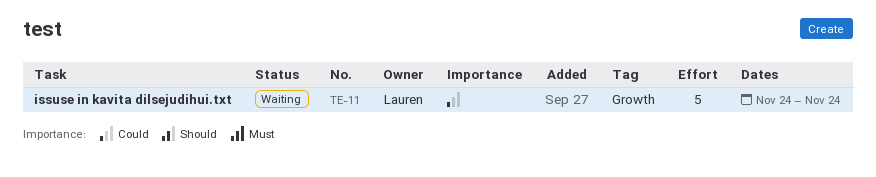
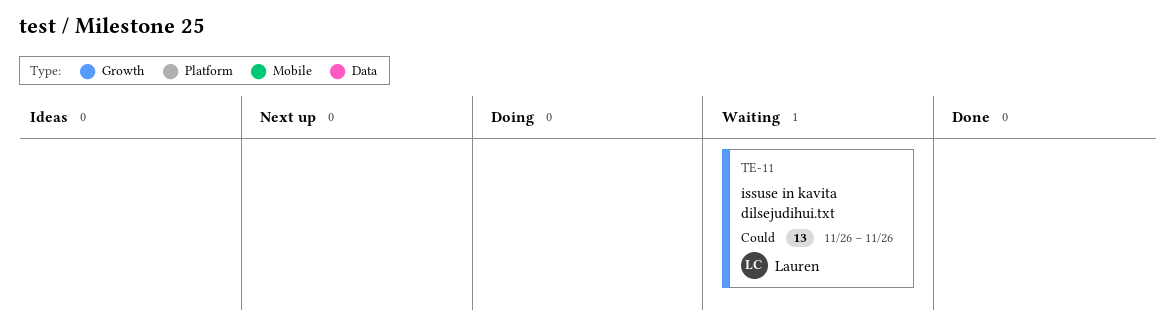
TE-11, estimate: 5 -> 13
TE-11, start: Nov 24 -> Nov 26
TE-11, due: Nov 24 -> Nov 26

